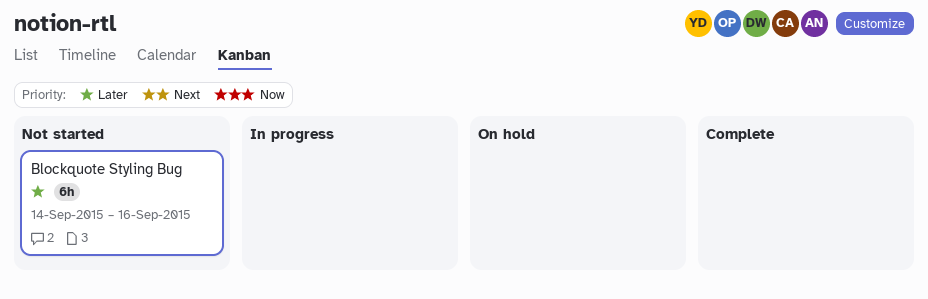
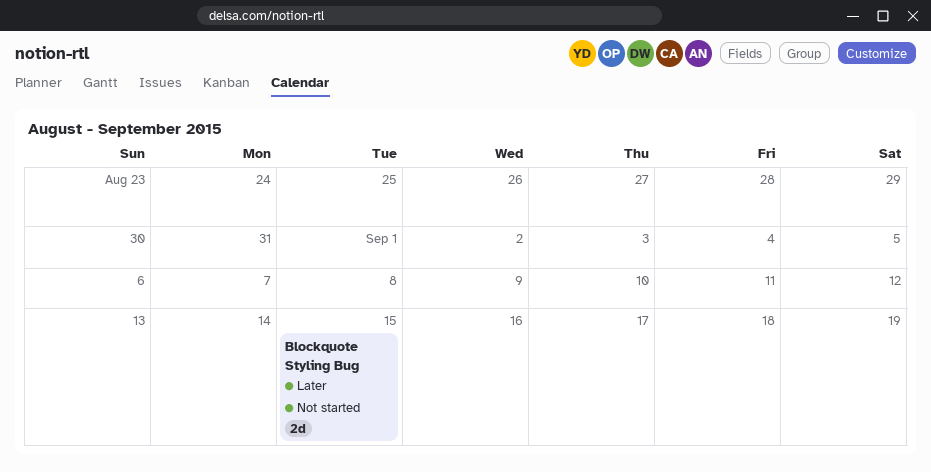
Blockquote Styling Bug, estimate: 6h -> 2d
Blockquote Styling Bug, due: Sep 16 -> Sep 15

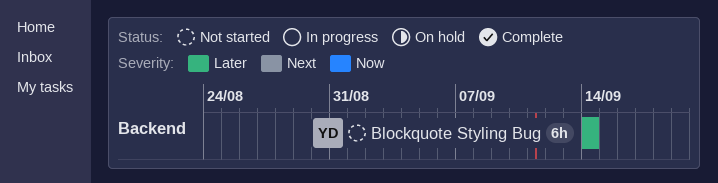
Blockquote Styling Bug, estimate: 2d -> 6h
Blockquote Styling Bug, due: Sep 15 -> Sep 14

